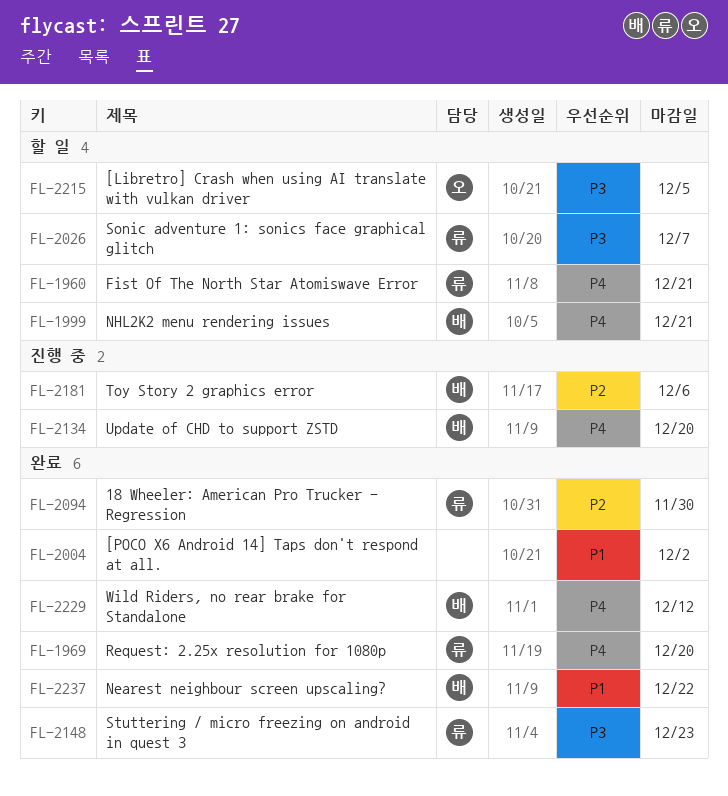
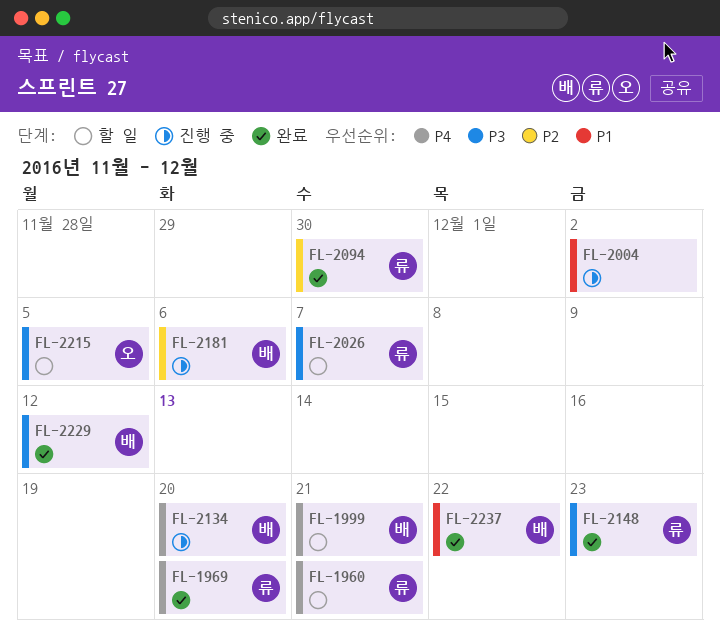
FL-2004, status: 완료 -> 진행 중
FL-2229, priority: P4 -> P3

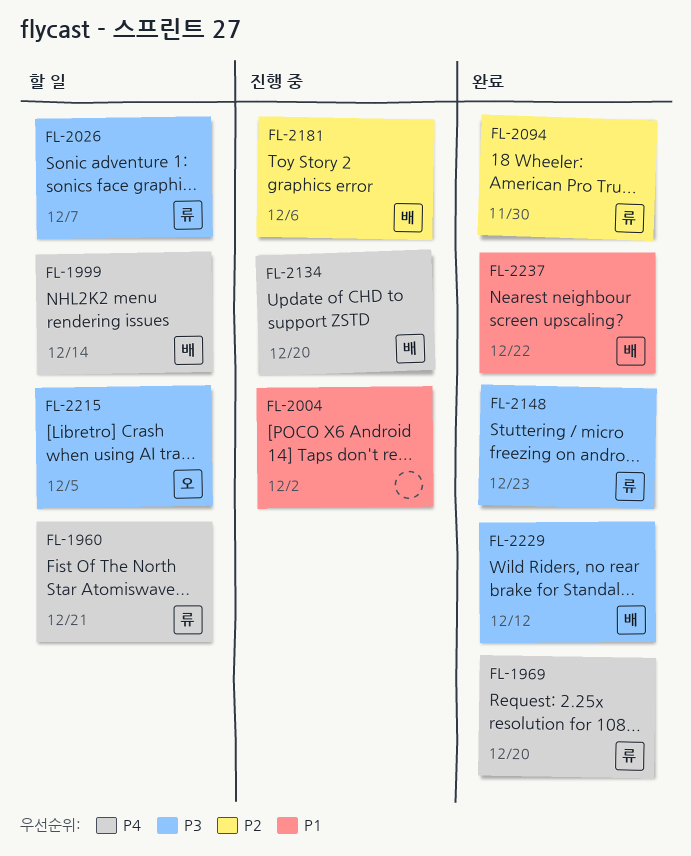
FL-1999, due: Dec 21 -> Dec 14

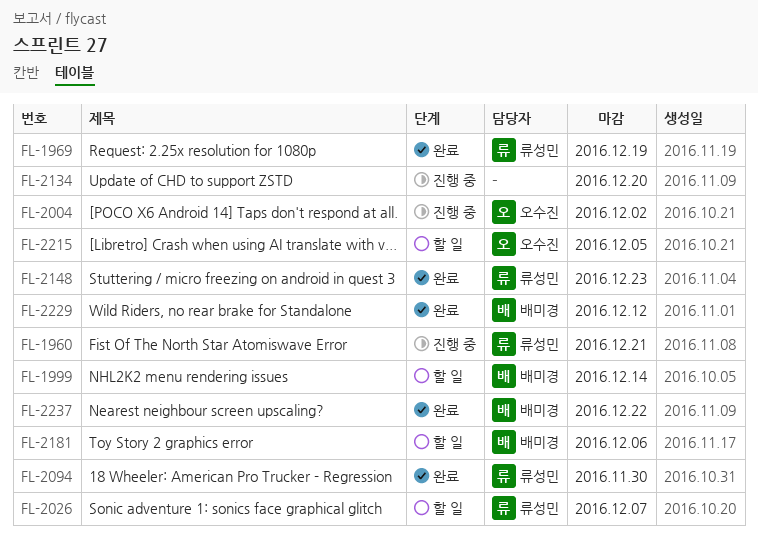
FL-1960, status: 할 일 -> 진행 중
FL-1969, due: Dec 20 -> Dec 19
FL-2004, owner: none -> 오수진
FL-2134, owner: 배미경 -> none
FL-2181, status: 진행 중 -> 할 일

